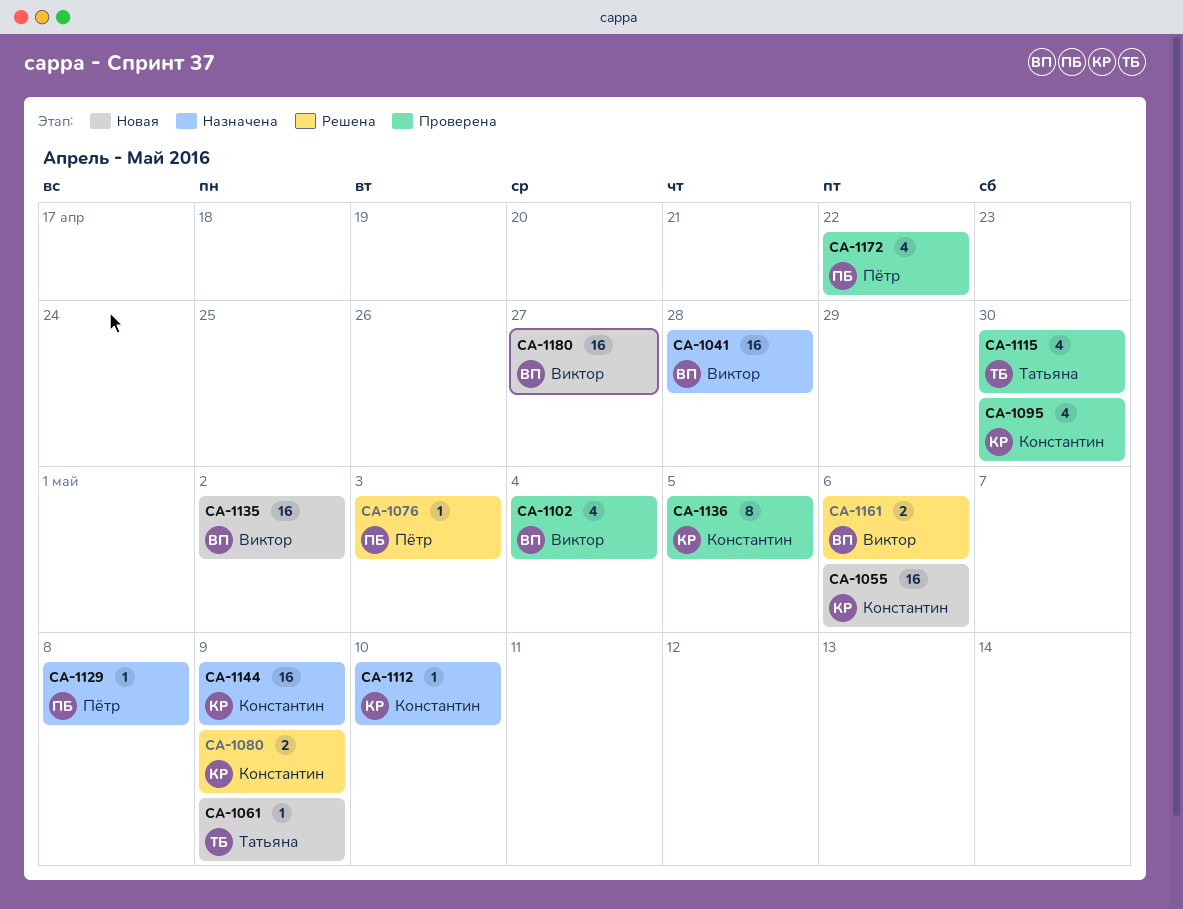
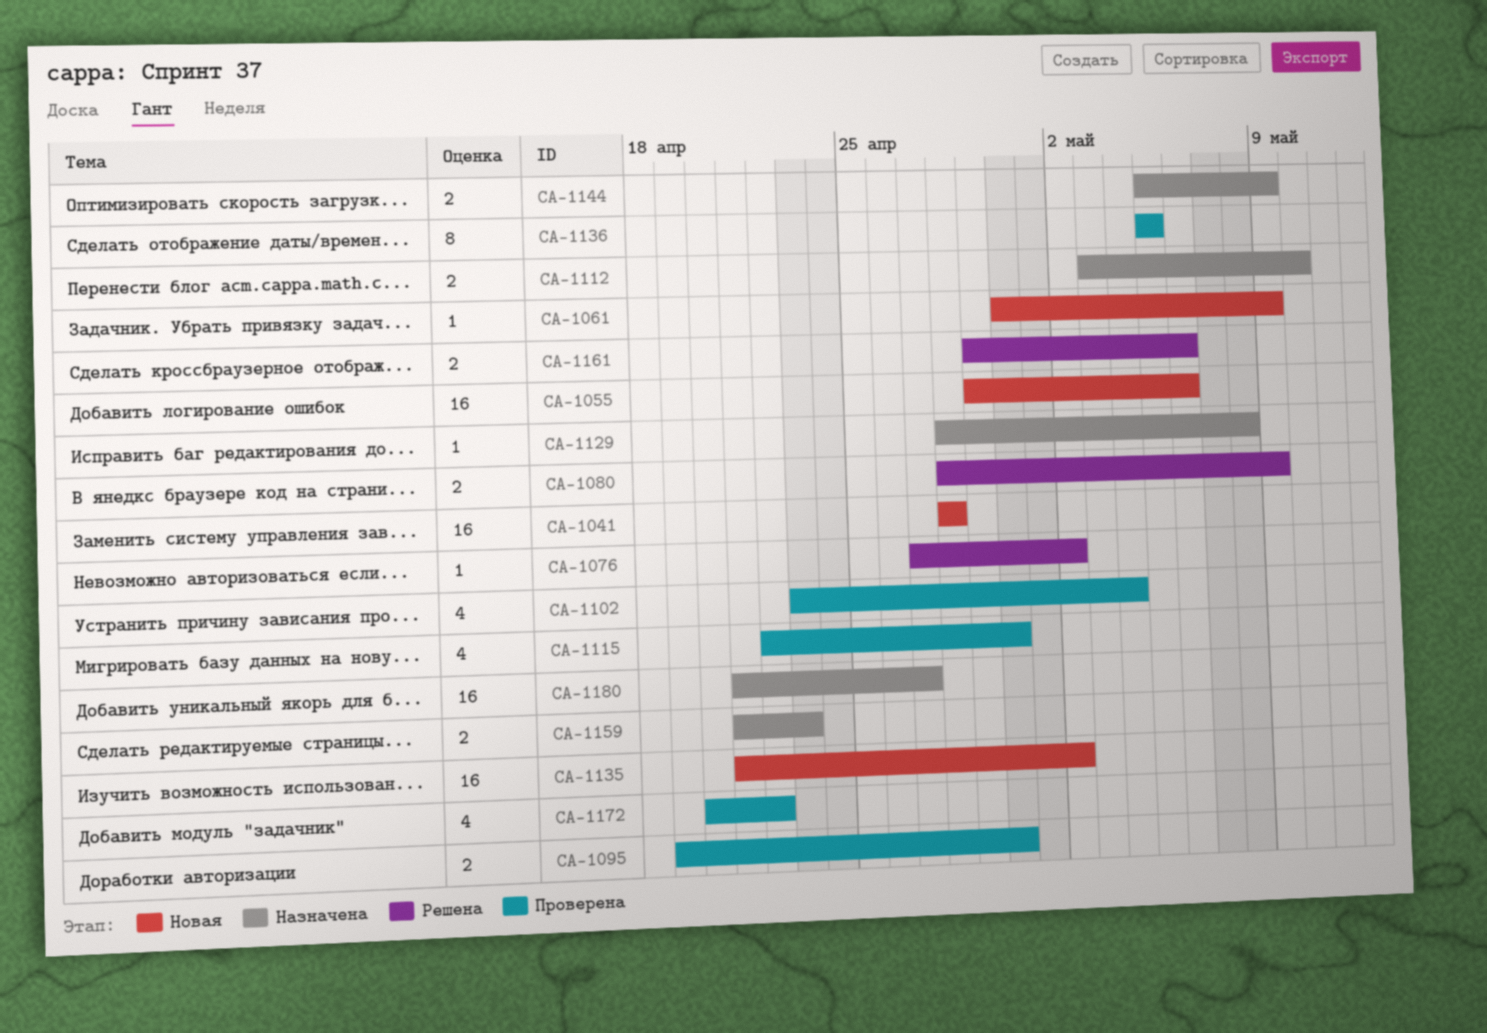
CA-1041, status: Назначена -> Новая
CA-1076, due: May 3 -> May 2
CA-1095, estimate: 4 -> 2
CA-1112, estimate: 1 -> 2
CA-1144, estimate: 16 -> 2
CA-1159: none -> present
CA-1180, status: Новая -> Назначена

